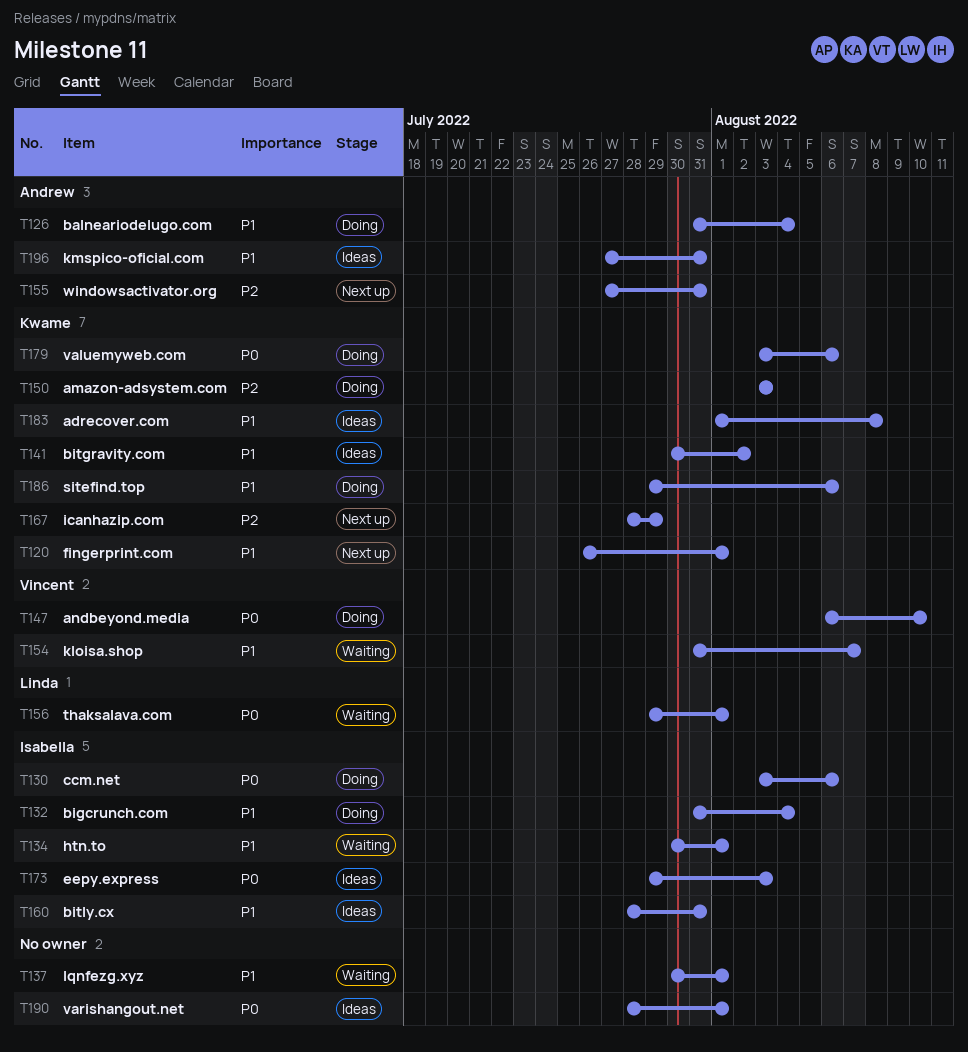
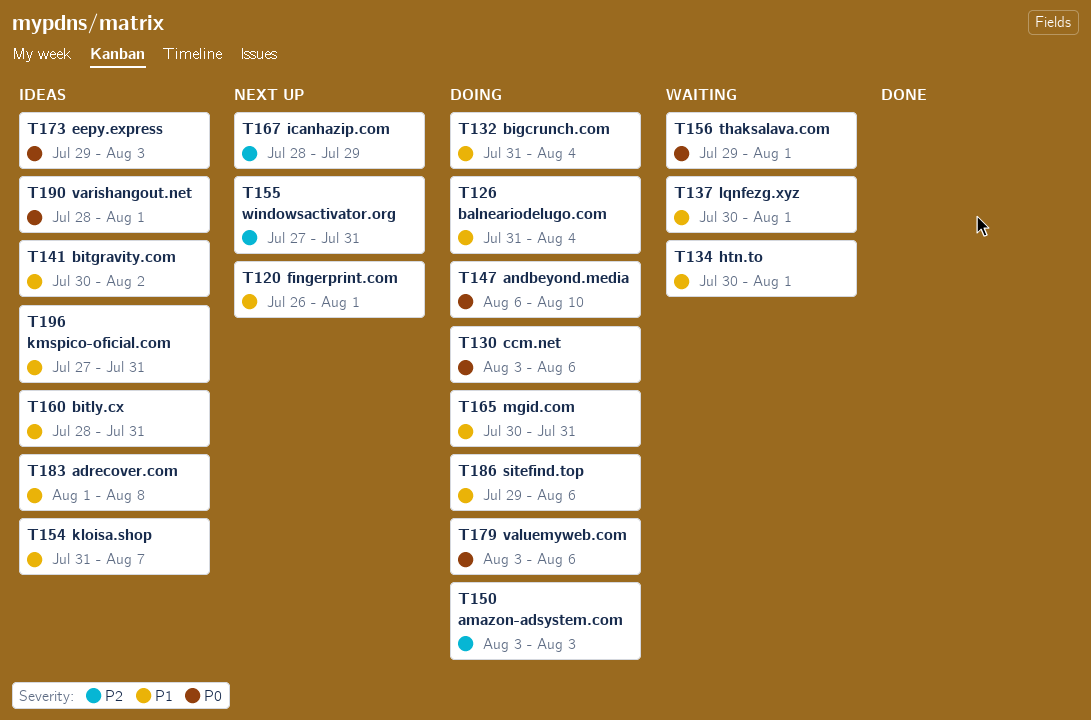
T154, status: Waiting -> Ideas
T165: none -> present

